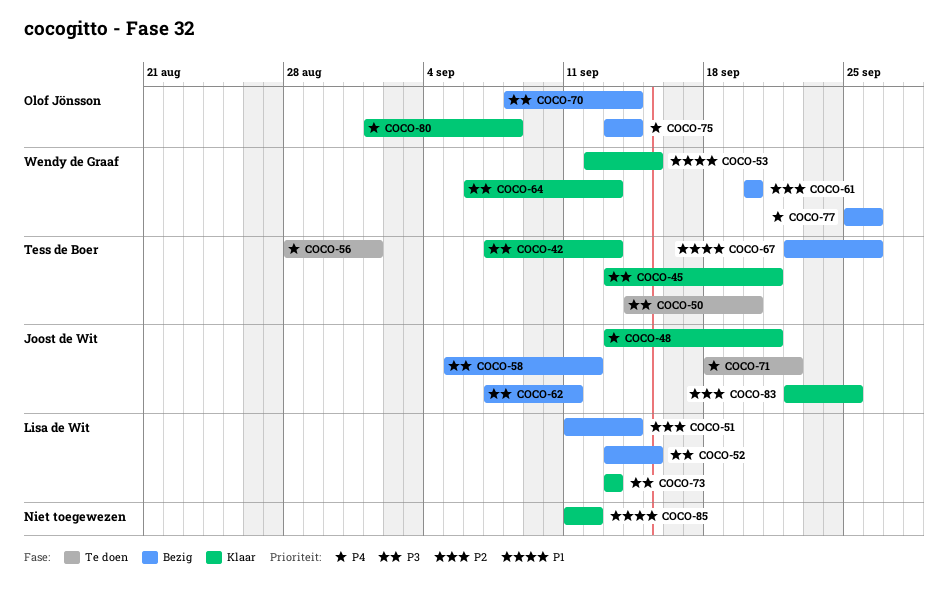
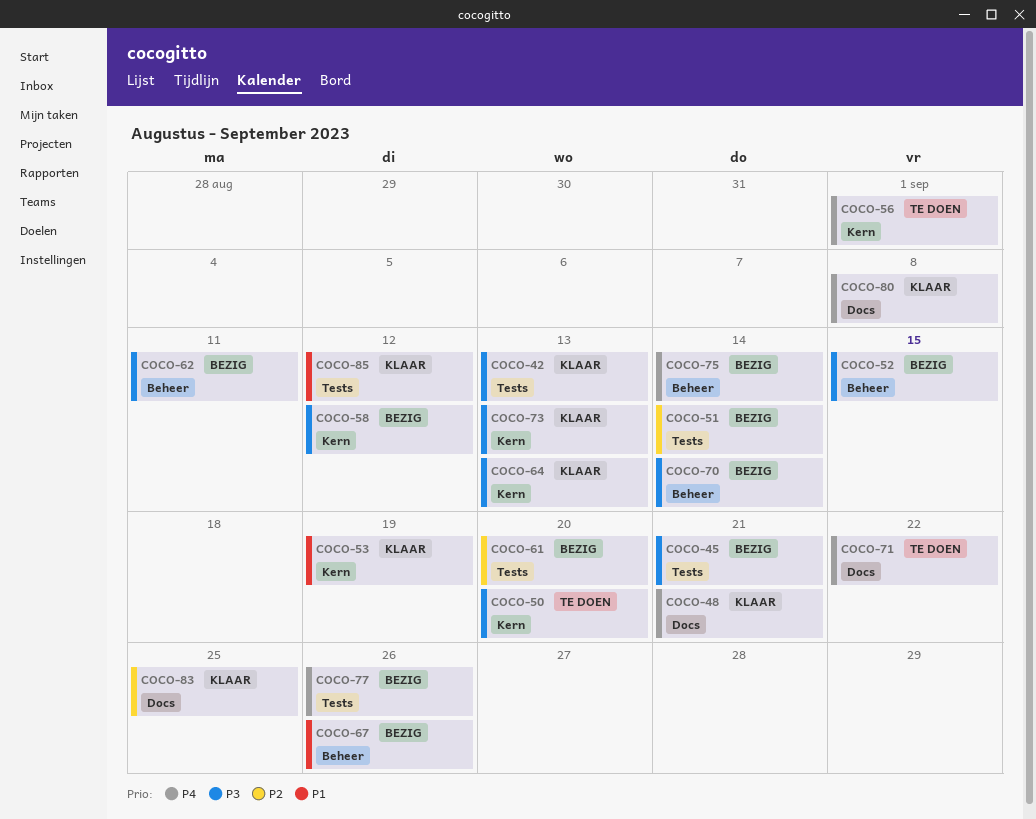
COCO-45, status: Klaar -> Bezig
COCO-53, due: Sep 15 -> Sep 19

